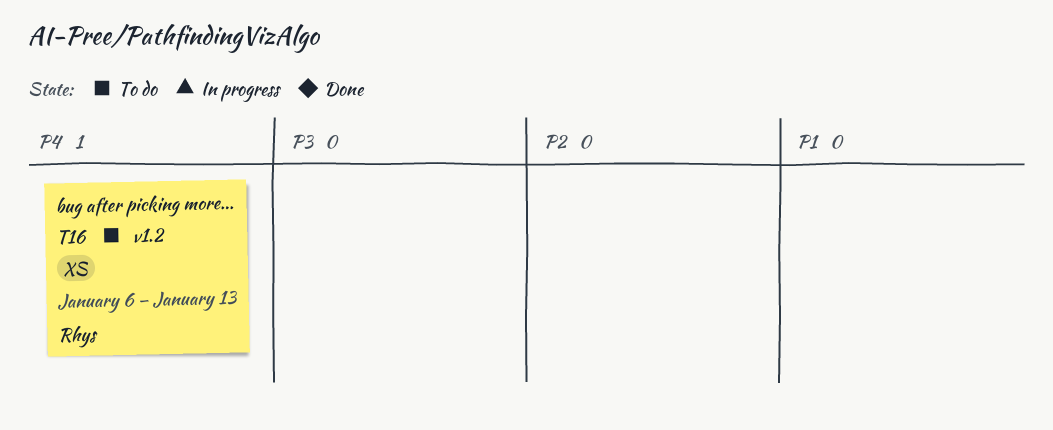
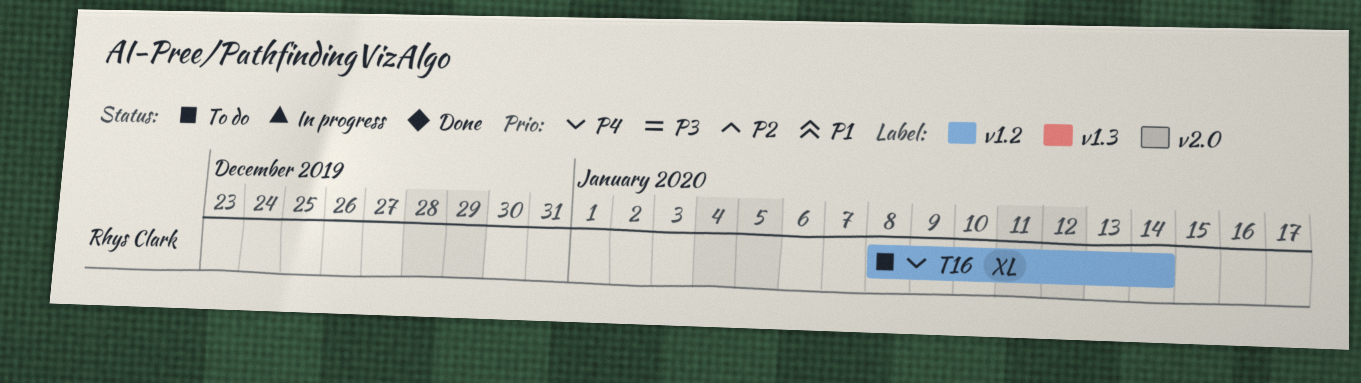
T16, estimate: XS -> XL
T16, start: Jan 6 -> Jan 8
T16, due: Jan 13 -> Jan 14

